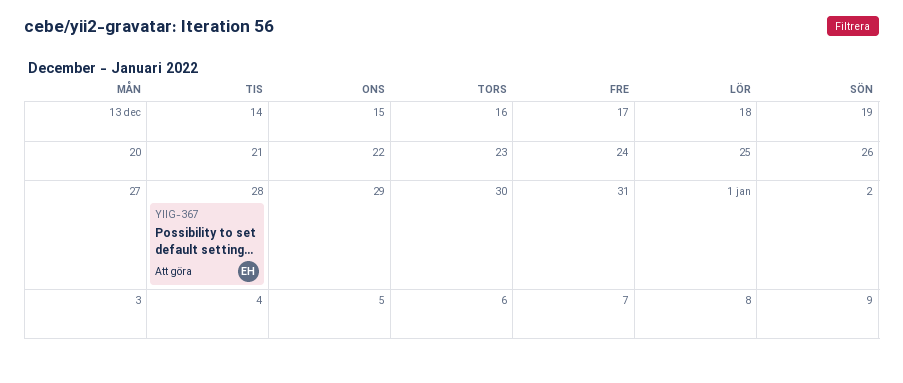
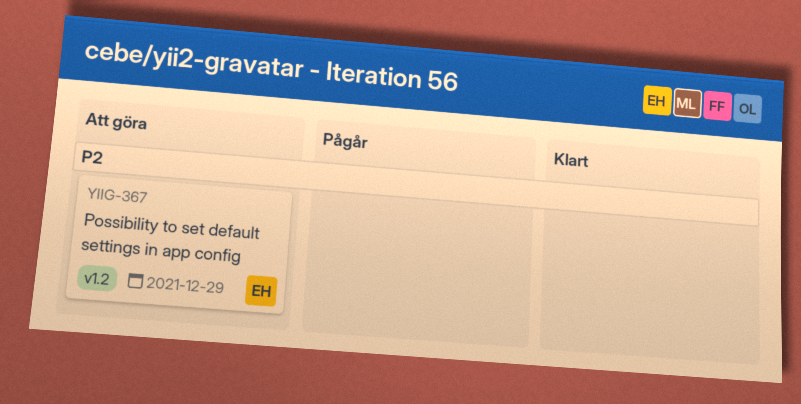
YIIG-367, due: Dec 28 -> Dec 29

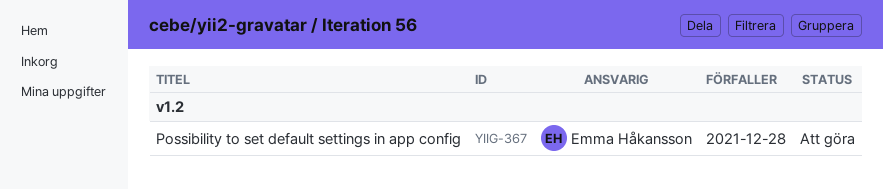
YIIG-367, due: Dec 29 -> Dec 28

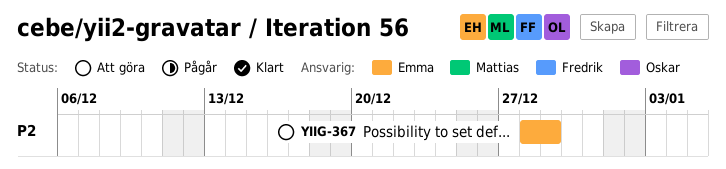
YIIG-367, due: Dec 28 -> Dec 29

